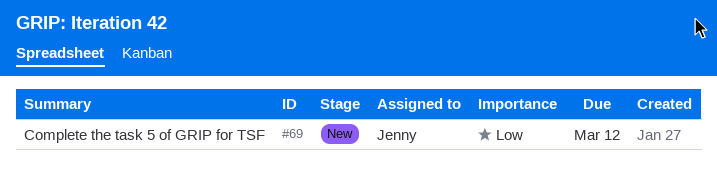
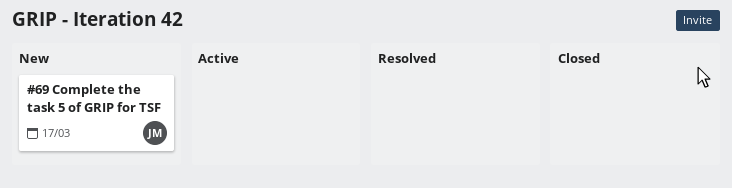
#69, due: Mar 12 -> Mar 17

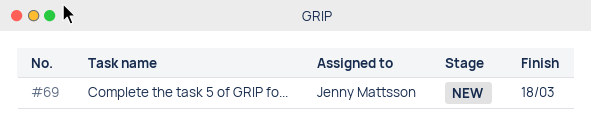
#69, due: Mar 17 -> Mar 18

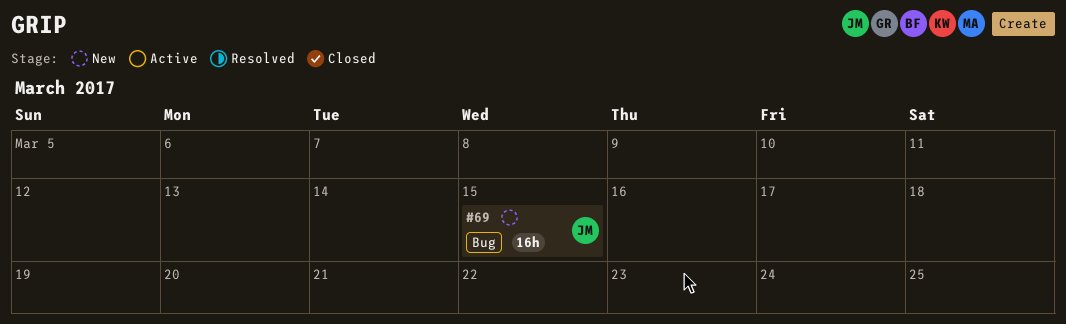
#69, due: Mar 18 -> Mar 15

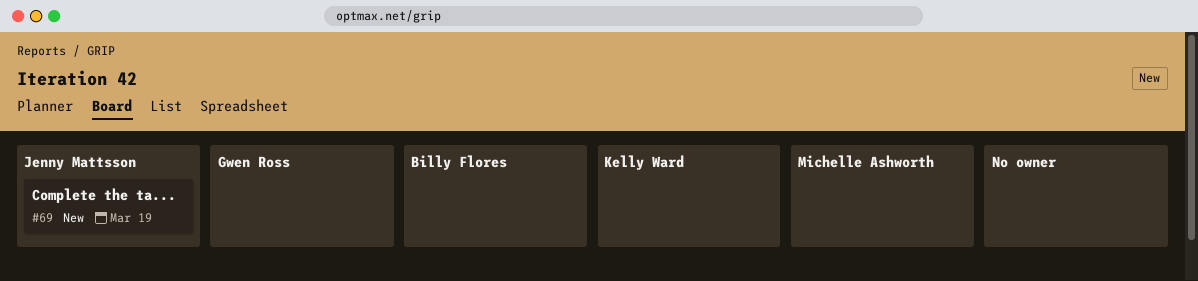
#69, due: Mar 15 -> Mar 19

